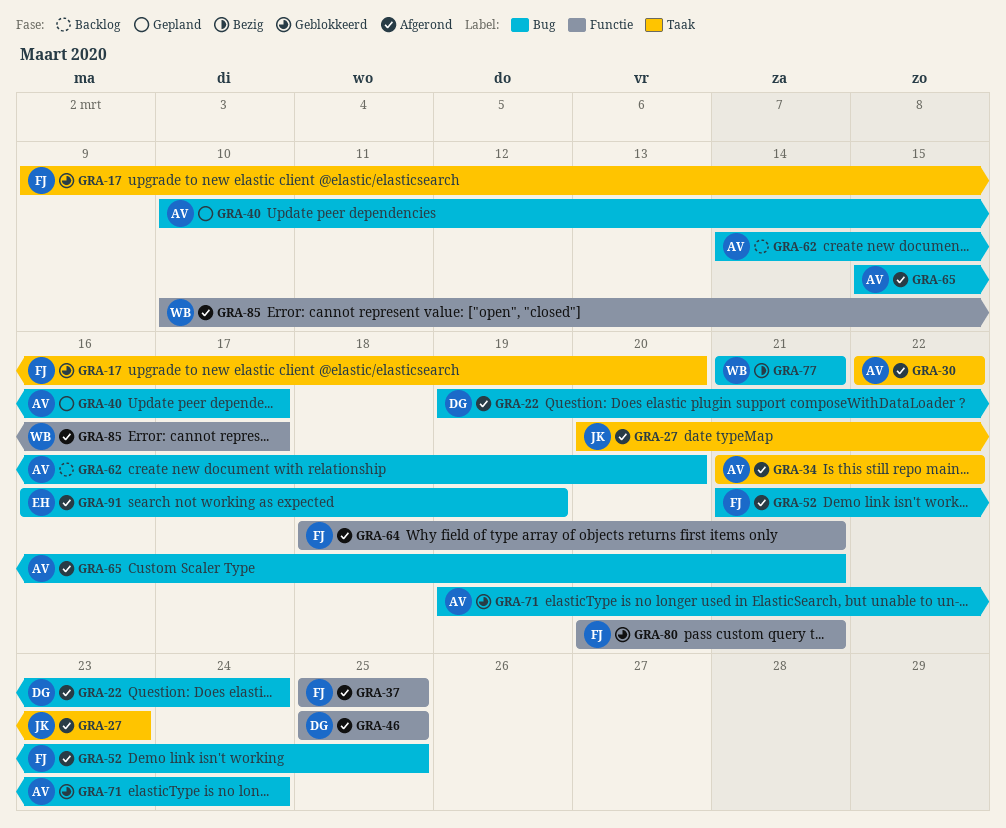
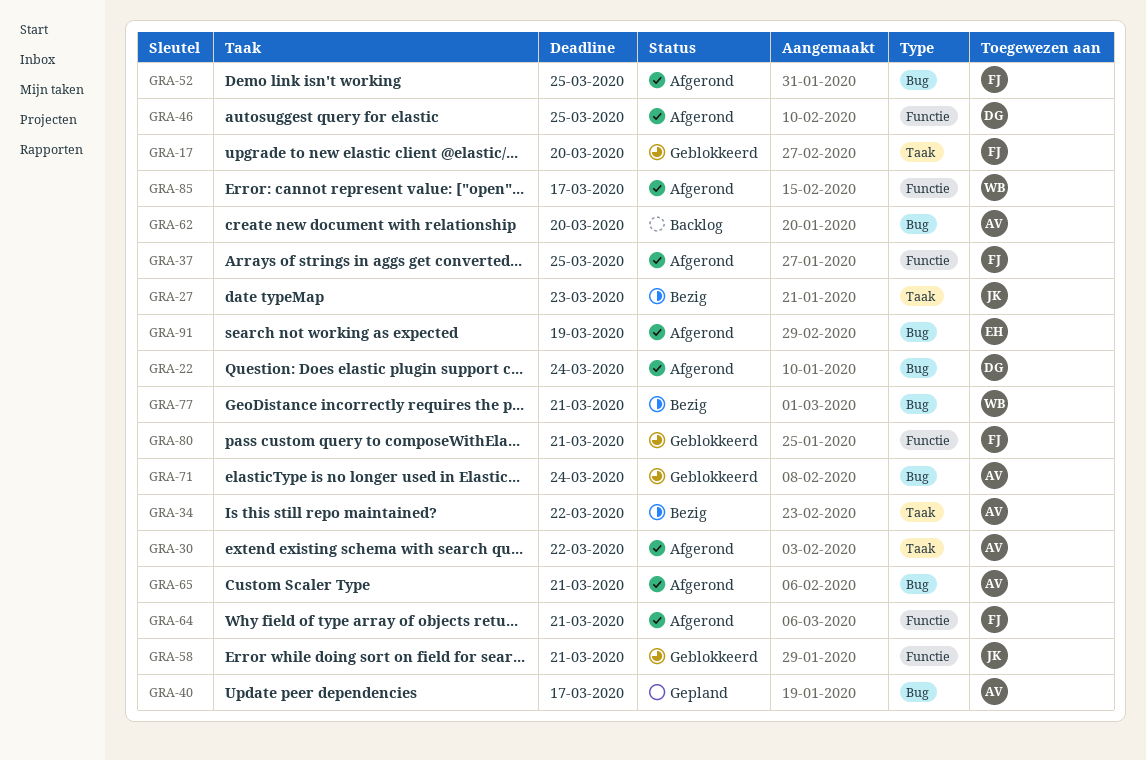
GRA-27, status: Afgerond -> Bezig
GRA-34, status: Afgerond -> Bezig
GRA-58: none -> present

